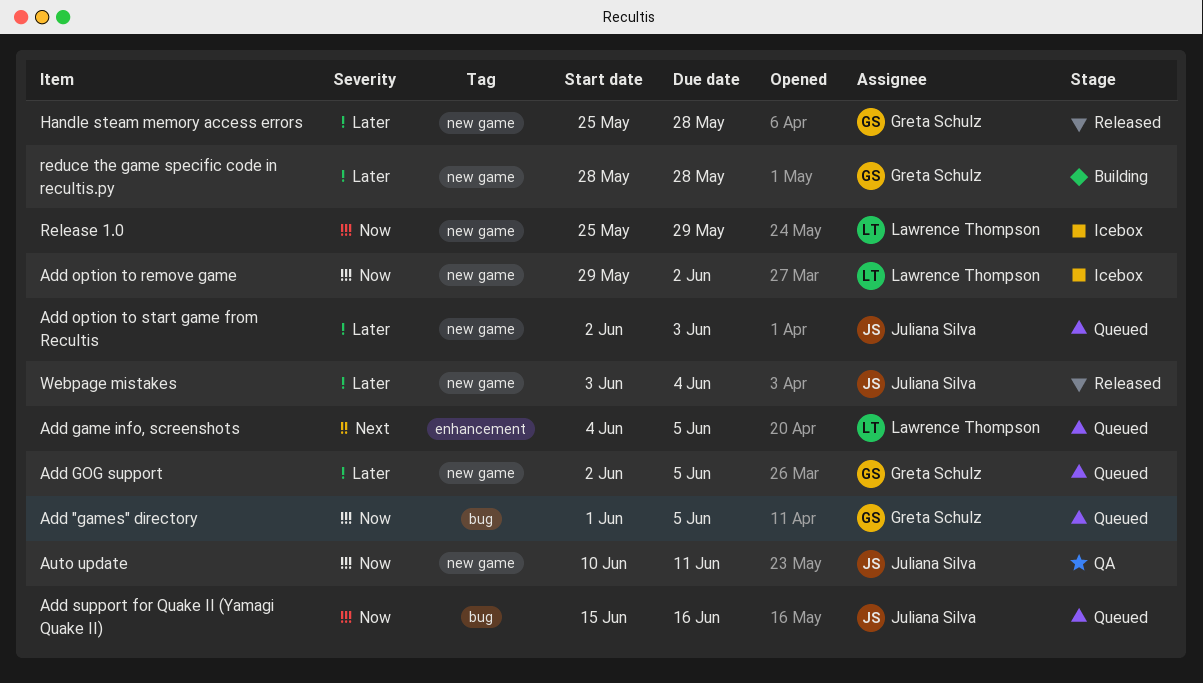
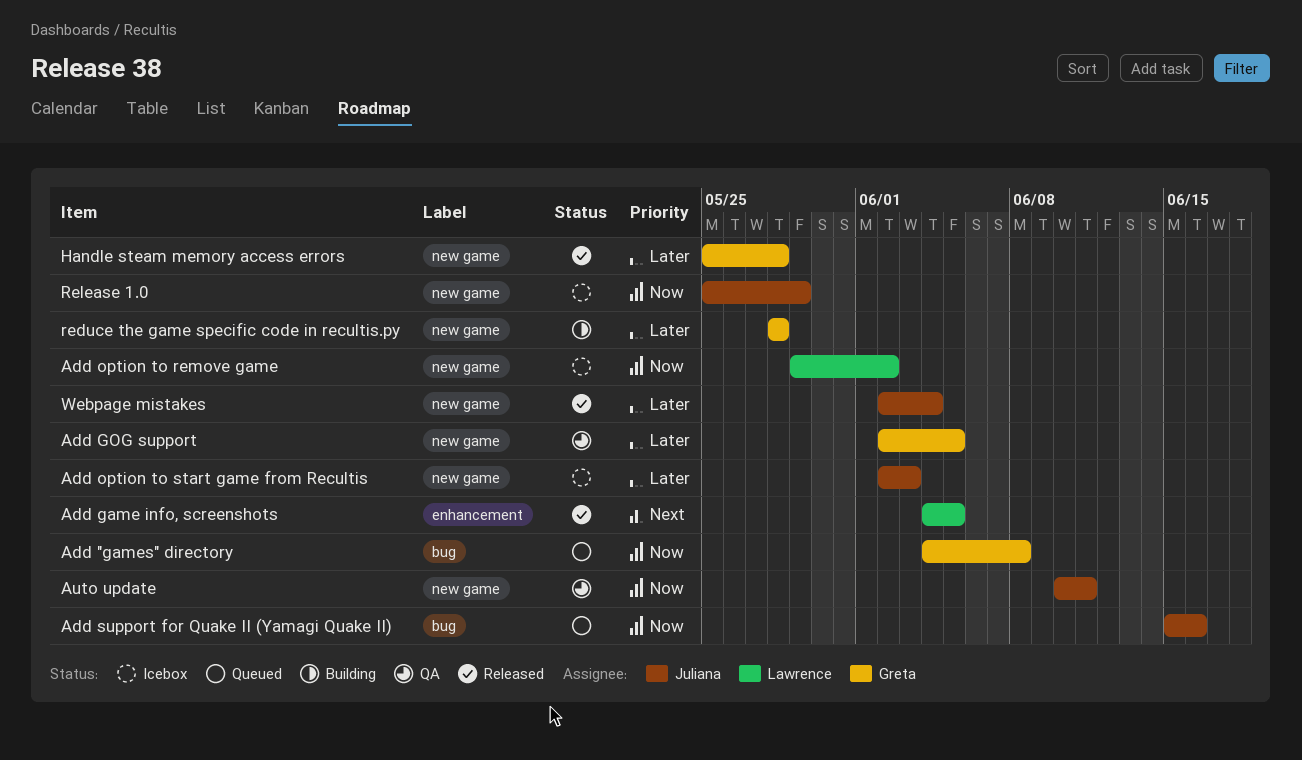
Add "games" directory, start: Jun 1 -> Jun 4
Add "games" directory, due: Jun 5 -> Jun 8
Add game info, screenshots, status: Queued -> Released
Add GOG support, status: Queued -> QA
Add option to start game from Recultis, status: Queued -> Icebox
Release 1.0, owner: Lawrence Thompson -> Juliana Silva
Webpage mistakes, start: Jun 3 -> Jun 2

